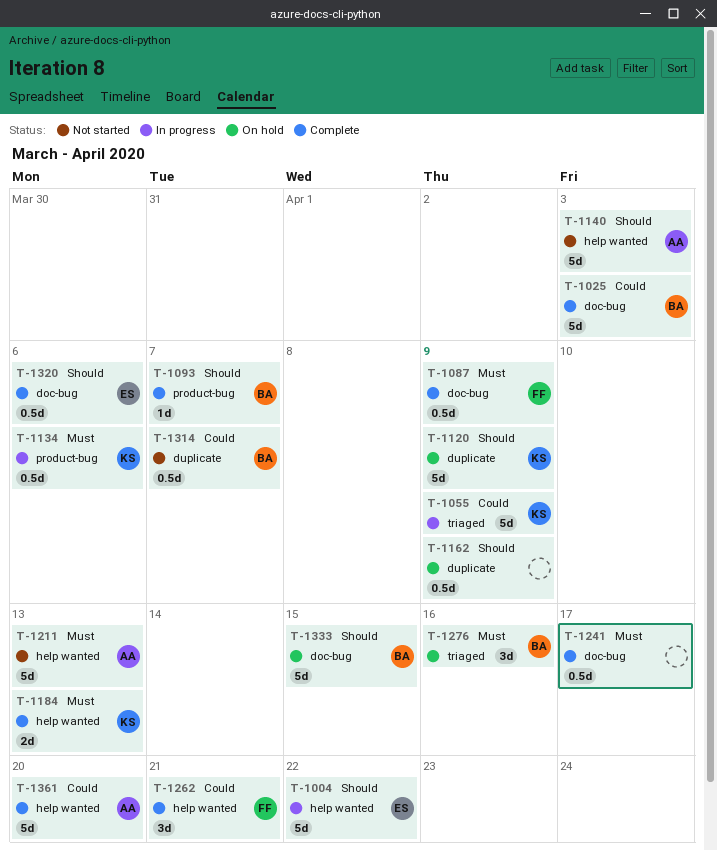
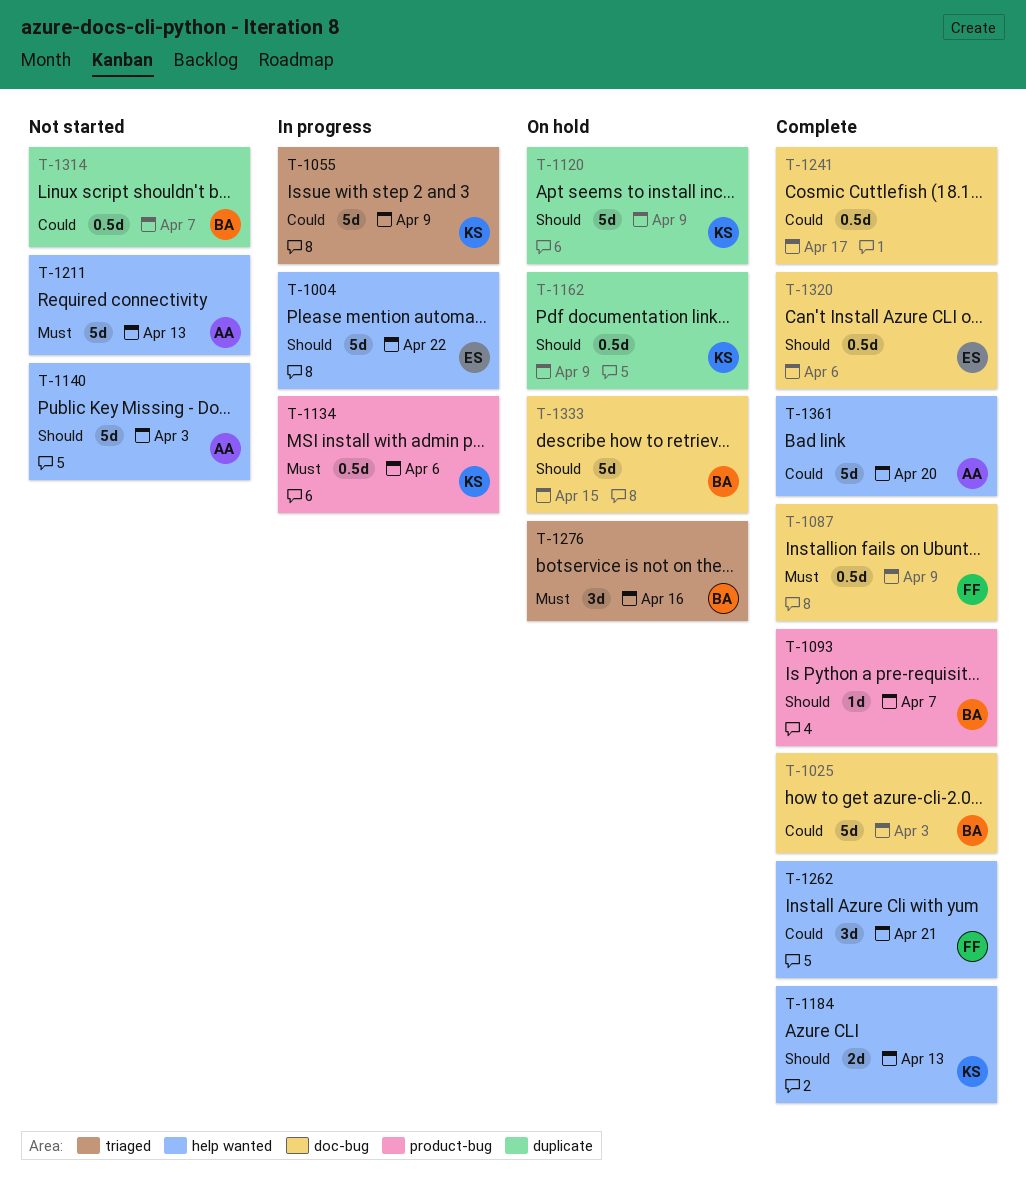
T-1162, owner: none -> KS
T-1184, priority: Must -> Should
T-1241, priority: Must -> Could

